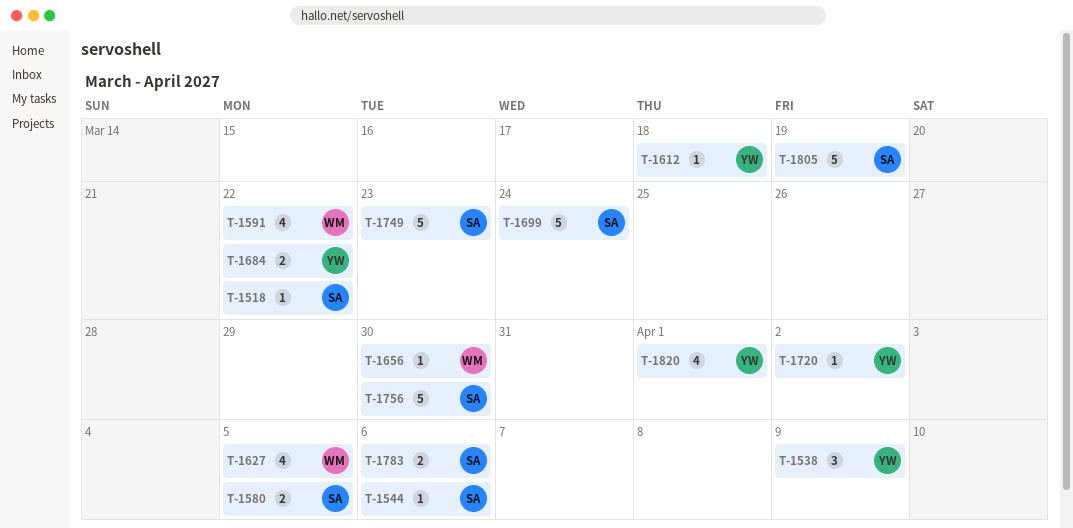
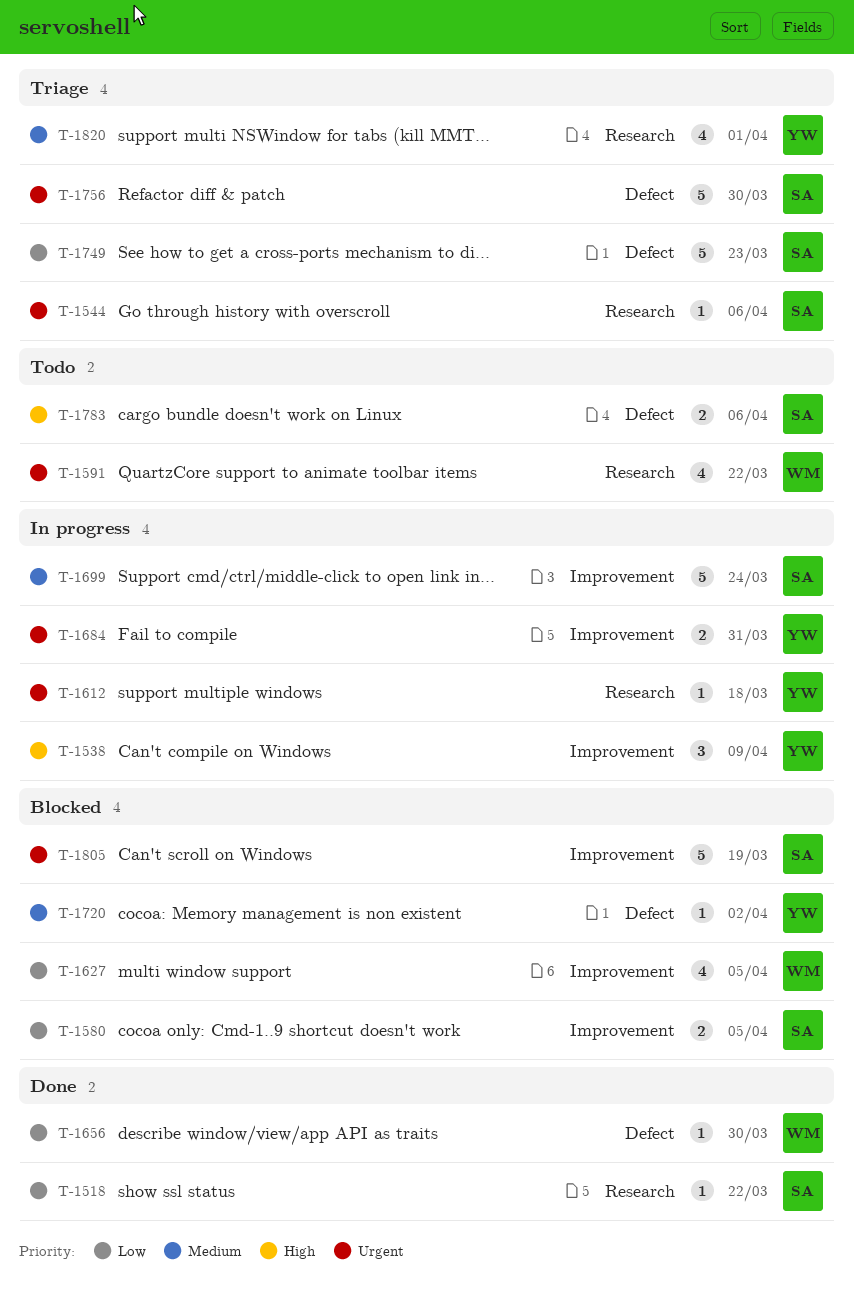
T-1684, due: Mar 22 -> Mar 31

